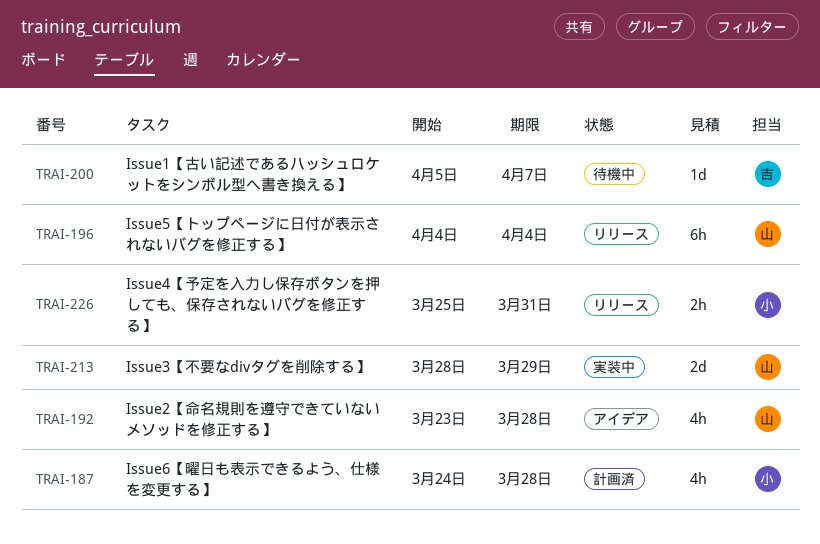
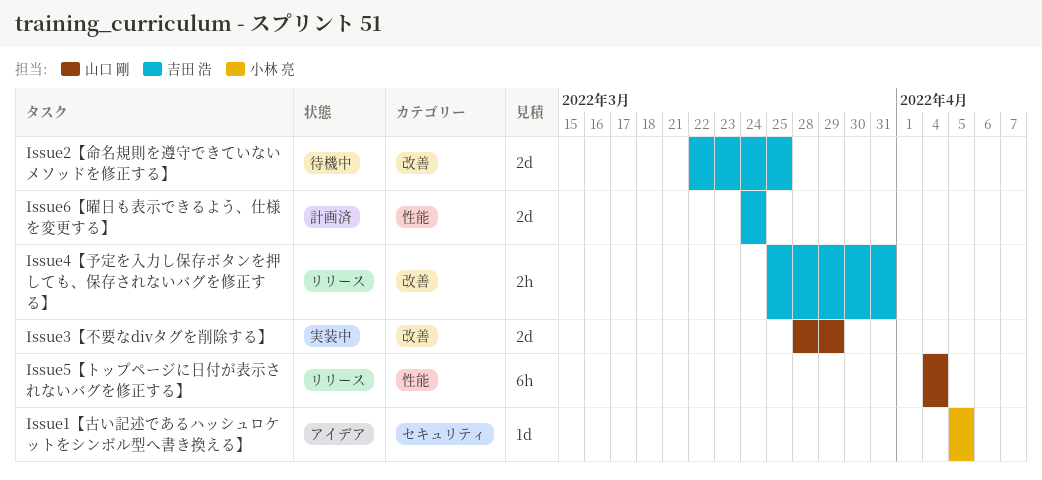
Issue1【古い記述であるハッシュロケットをシンボル型へ書き換える】, status: 待機中 -> アイデア
Issue1【古い記述であるハッシュロケットをシンボル型へ書き換える】, owner: 吉田 浩 -> 小林 亮
Issue1【古い記述であるハッシュロケットをシンボル型へ書き換える】, due: Apr 7 -> Apr 5
Issue2【命名規則を遵守できていないメソッドを修正する】, status: アイデア -> 待機中
Issue2【命名規則を遵守できていないメソッドを修正する】, owner: 山口 剛 -> 吉田 浩
Issue2【命名規則を遵守できていないメソッドを修正する】, estimate: 4h -> 2d
Issue2【命名規則を遵守できていないメソッドを修正する】, start: Mar 23 -> Mar 22
Issue2【命名規則を遵守できていないメソッドを修正する】, due: Mar 28 -> Mar 25
Issue4【予定を入力し保存ボタンを押しても、保存されないバグを修正する】, owner: 小林 亮 -> 吉田 浩
Issue6【曜日も表示できるよう、仕様を変更する】, owner: 小林 亮 -> 吉田 浩
Issue6【曜日も表示できるよう、仕様を変更する】, estimate: 4h -> 2d
Issue6【曜日も表示できるよう、仕様を変更する】, due: Mar 28 -> Mar 24

